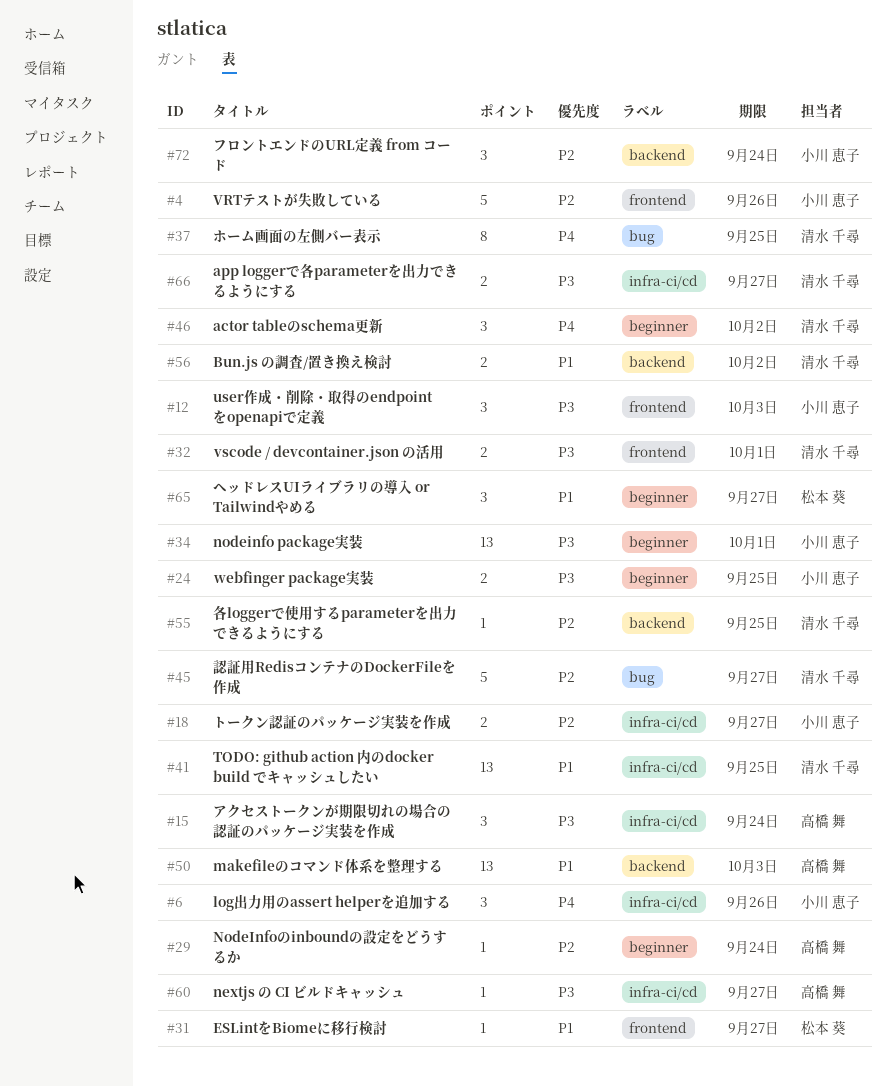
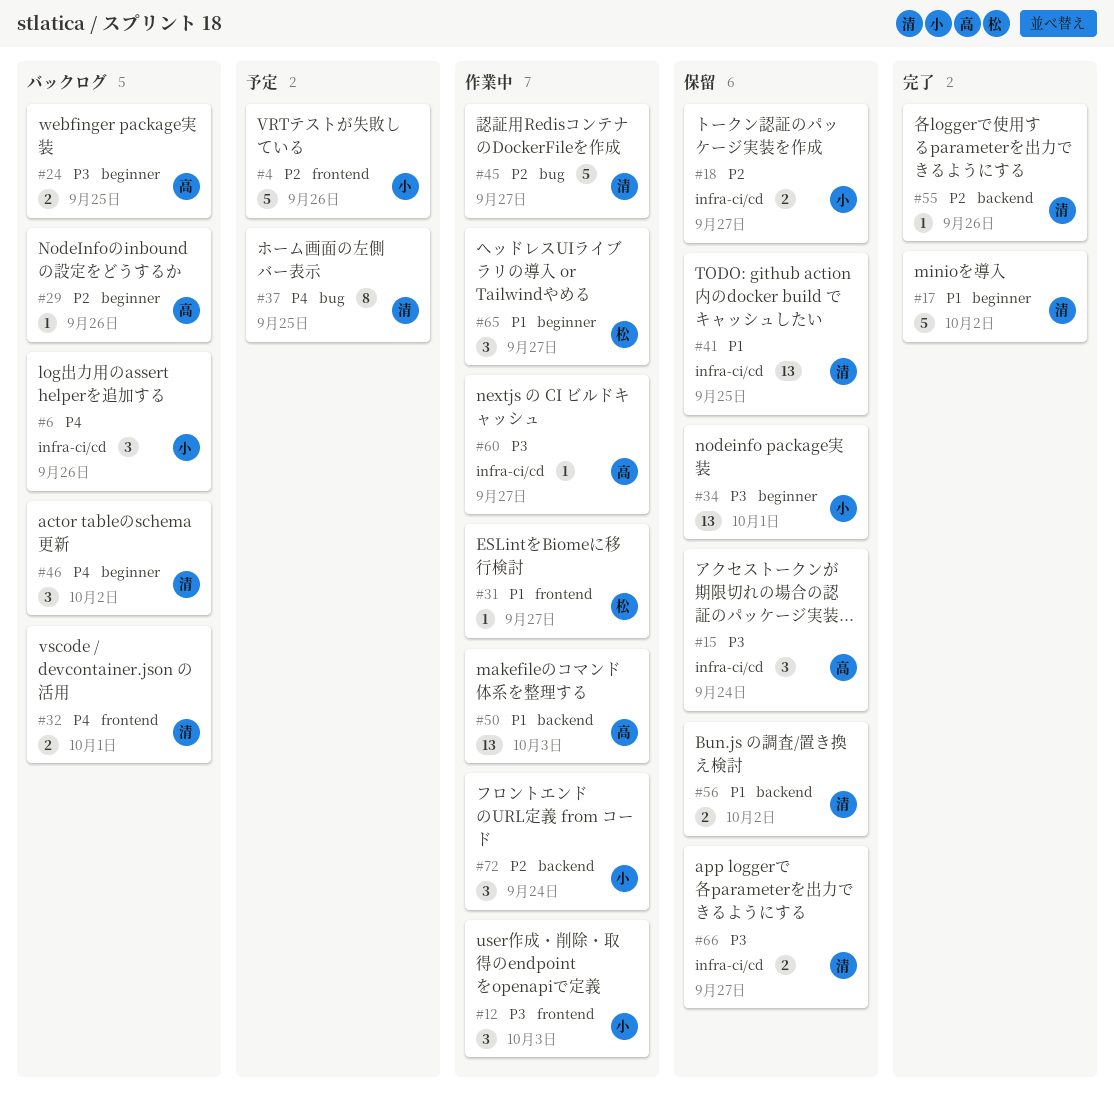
#17: none -> present
#24, owner: 小川 恵子 -> 高橋 舞
#29, due: Sep 24 -> Sep 26
#32, priority: P3 -> P4
#55, due: Sep 25 -> Sep 26

